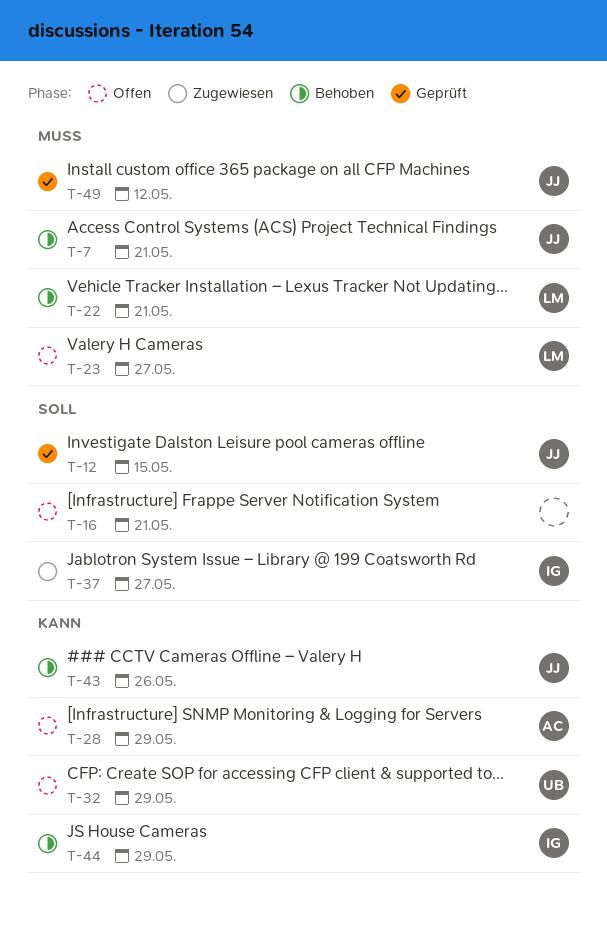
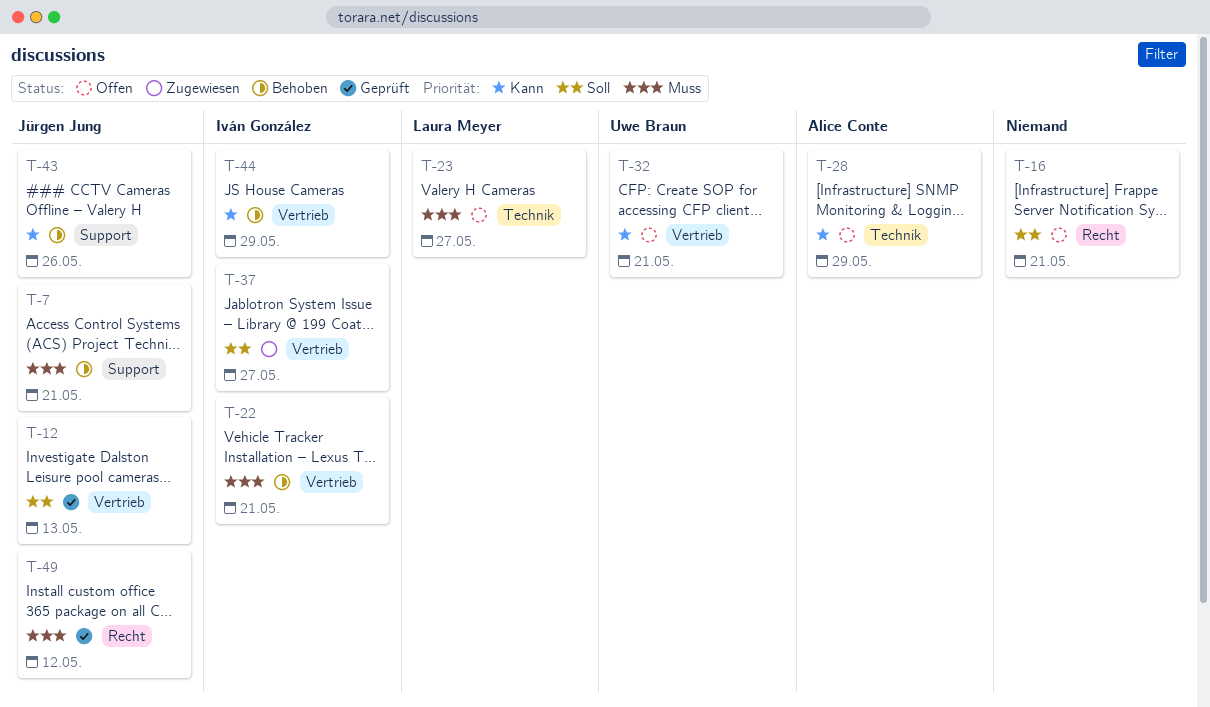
T-12, due: May 15 -> May 13
T-22, owner: Laura Meyer -> Iván González
T-32, due: May 29 -> May 21

